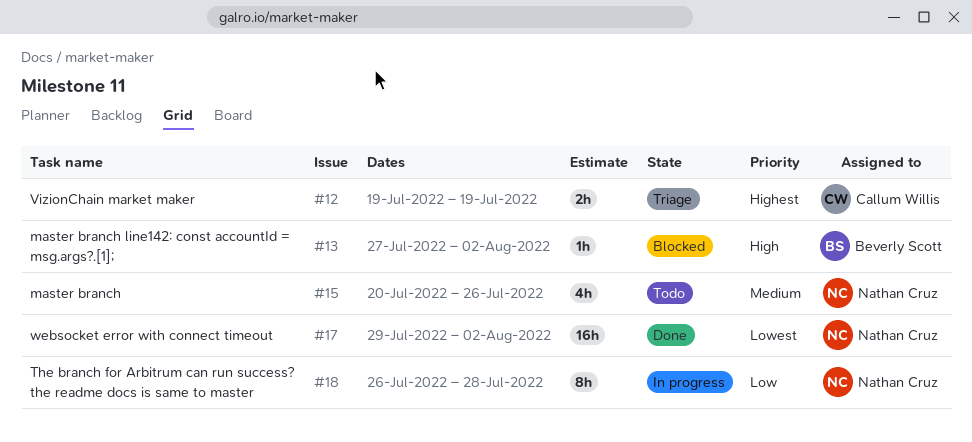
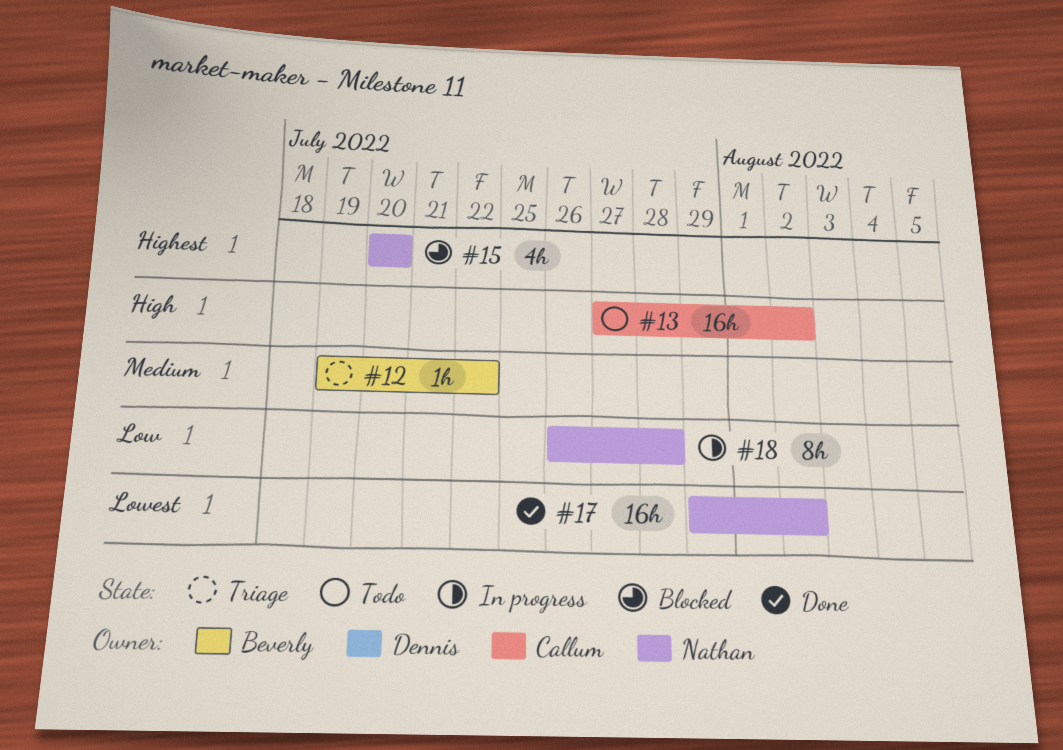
#12, owner: Callum Willis -> Beverly Scott
#12, priority: Highest -> Medium
#12, estimate: 2h -> 1h
#12, due: Jul 19 -> Jul 22
#13, status: Blocked -> Todo
#13, owner: Beverly Scott -> Callum Willis
#13, estimate: 1h -> 16h
#15, status: Todo -> Blocked
#15, priority: Medium -> Highest
#15, due: Jul 26 -> Jul 20

